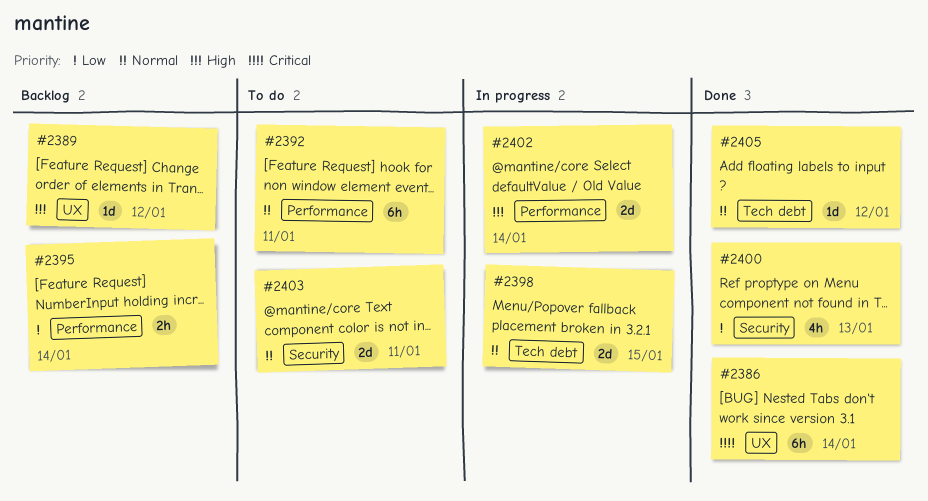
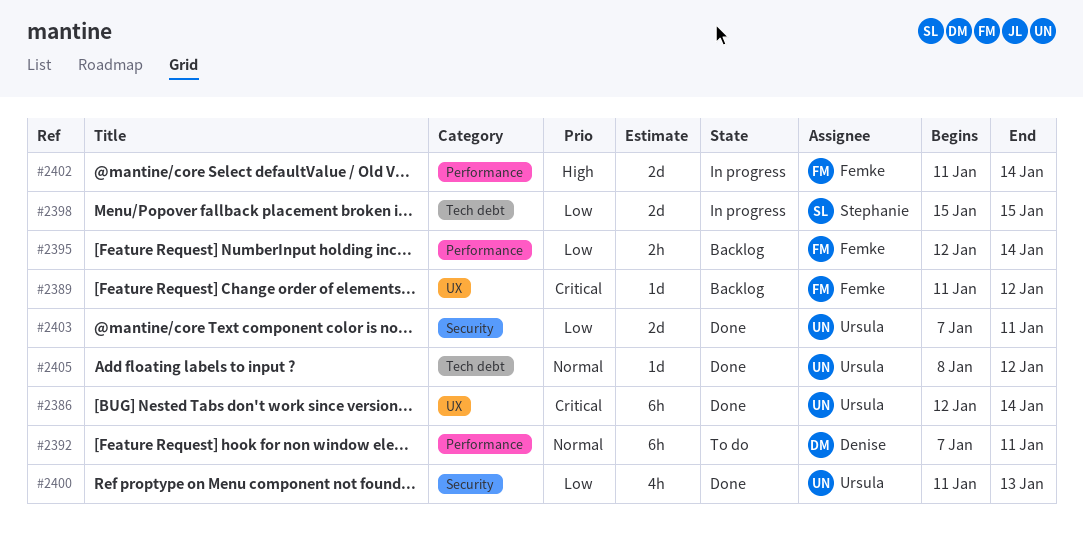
#2389, priority: High -> Critical
#2398, priority: Normal -> Low
#2403, status: To do -> Done
#2403, priority: Normal -> Low

